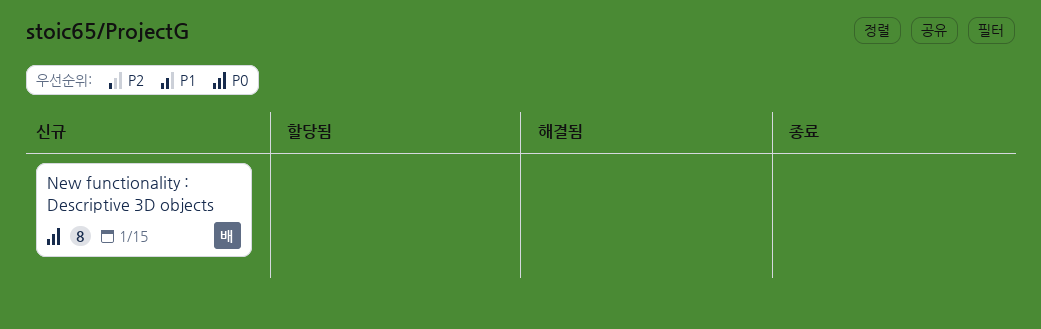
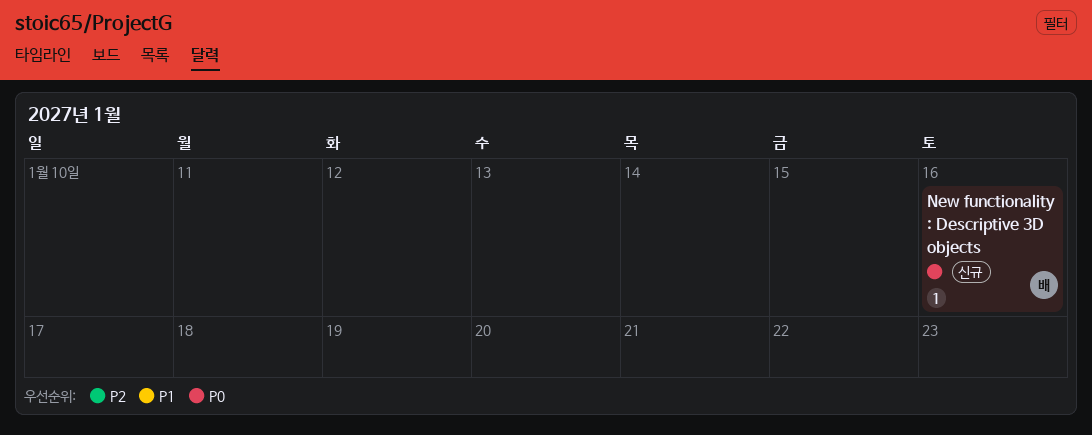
New functionality : Descriptive 3D objects, estimate: 8 -> 1
New functionality : Descriptive 3D objects, due: Jan 15 -> Jan 16

